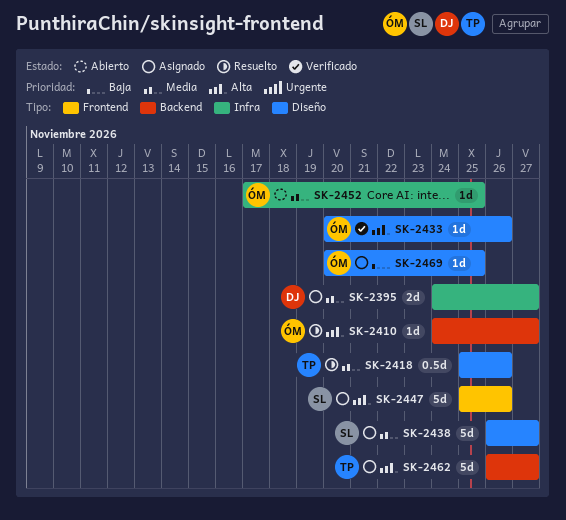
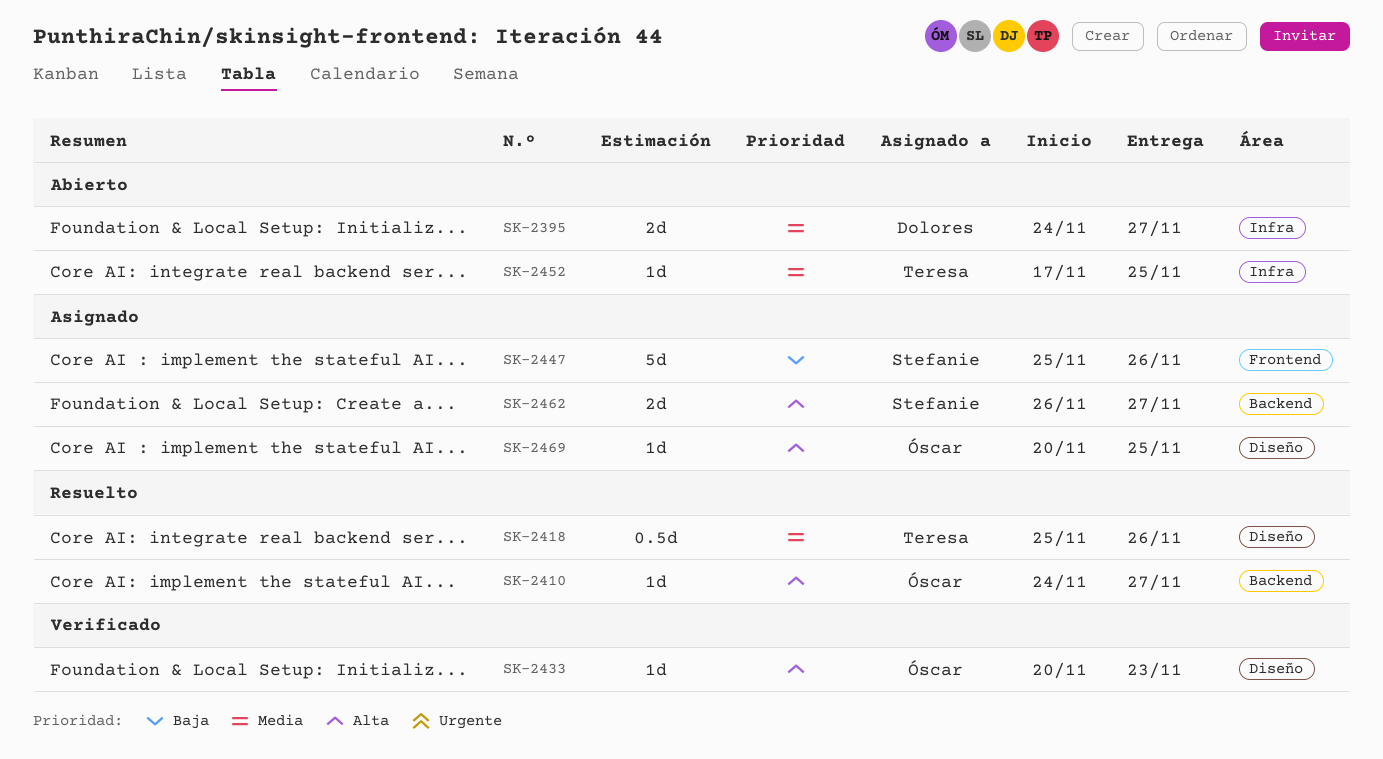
SK-2395, status: Asignado -> Abierto
SK-2433, due: Nov 26 -> Nov 23
SK-2438: present -> none
SK-2447, priority: Alta -> Baja
SK-2452, owner: Óscar -> Teresa
SK-2462, owner: Teresa -> Stefanie
SK-2462, estimate: 5d -> 2d
SK-2469, priority: Baja -> Alta

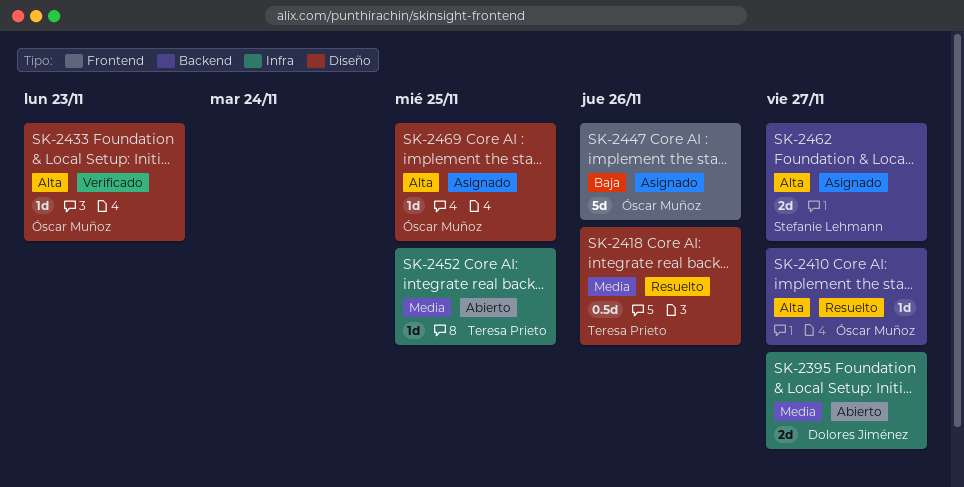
SK-2447, owner: Stefanie Lehmann -> Óscar Muñoz

